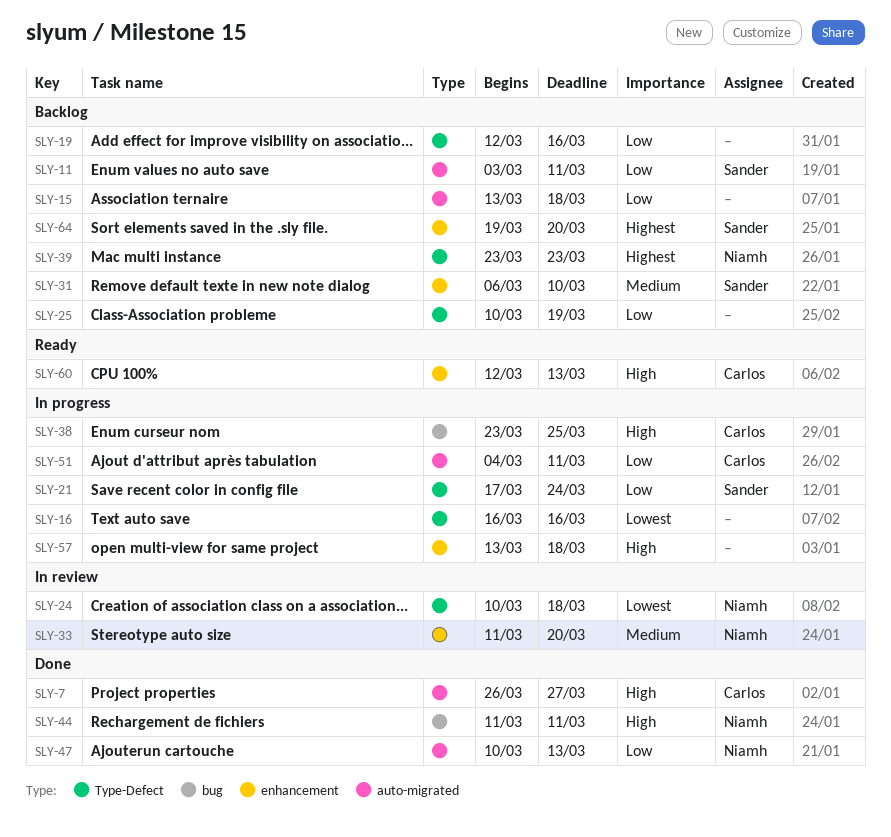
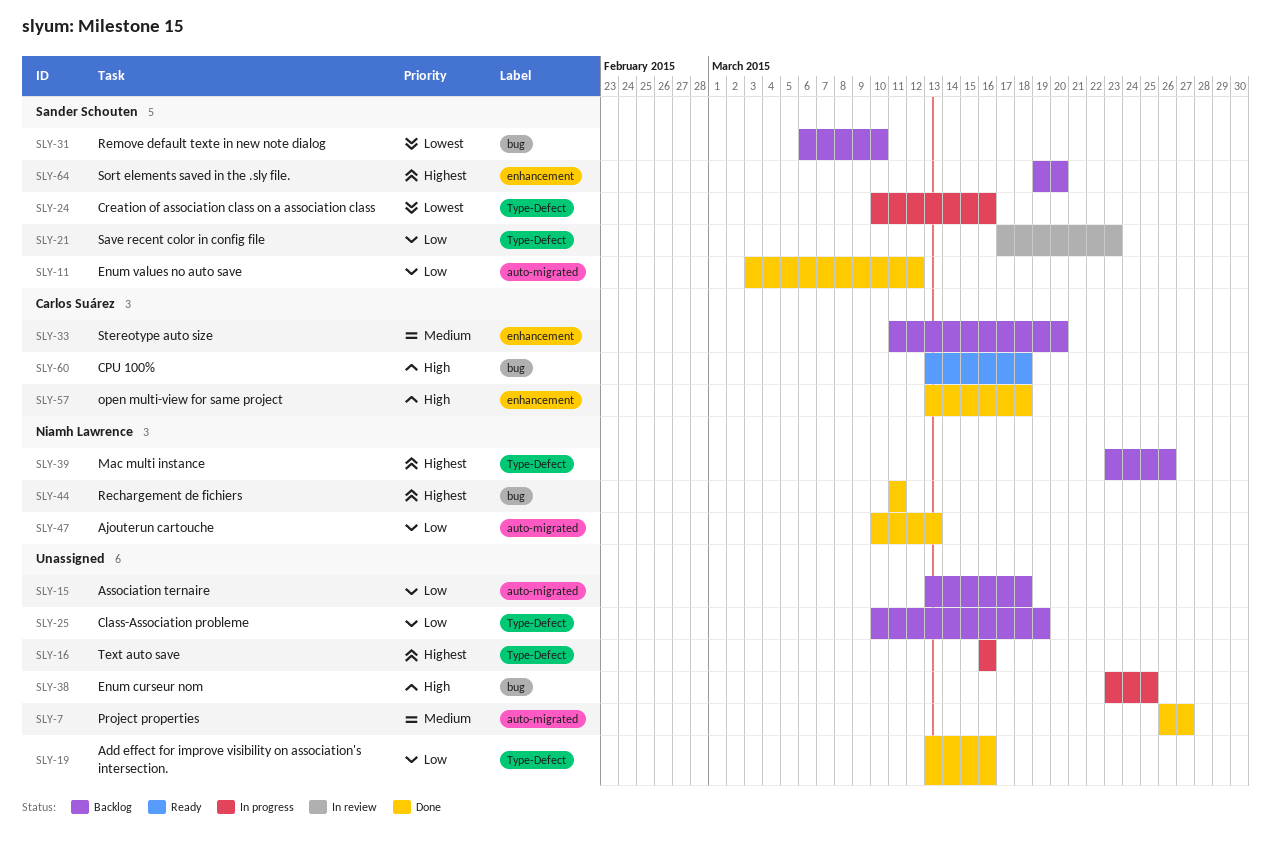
SLY-7, owner: Carlos Suárez -> none
SLY-7, priority: High -> Medium
SLY-11, status: Backlog -> Done
SLY-11, due: Mar 11 -> Mar 12
SLY-16, priority: Lowest -> Highest
SLY-19, status: Backlog -> Done
SLY-19, start: Mar 12 -> Mar 13
SLY-21, status: In progress -> In review
SLY-21, due: Mar 24 -> Mar 23
SLY-24, status: In review -> In progress
SLY-24, owner: Niamh Lawrence -> Sander Schouten
SLY-24, due: Mar 18 -> Mar 16
SLY-31, priority: Medium -> Lowest
SLY-31, label: enhancement -> bug
SLY-33, status: In review -> Backlog
SLY-33, owner: Niamh Lawrence -> Carlos Suárez
SLY-38, owner: Carlos Suárez -> none
SLY-39, due: Mar 23 -> Mar 26
SLY-44, priority: High -> Highest
SLY-51: present -> none
SLY-57, status: In progress -> Done
SLY-57, owner: none -> Carlos Suárez
SLY-60, label: enhancement -> bug
SLY-60, start: Mar 12 -> Mar 13
SLY-60, due: Mar 13 -> Mar 18

